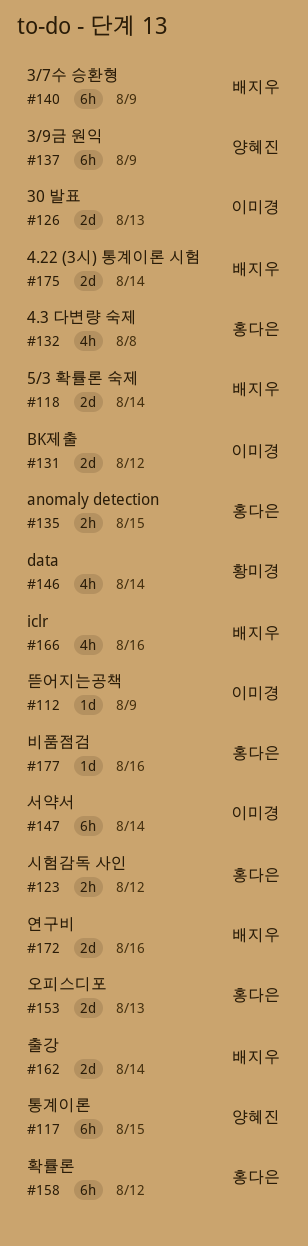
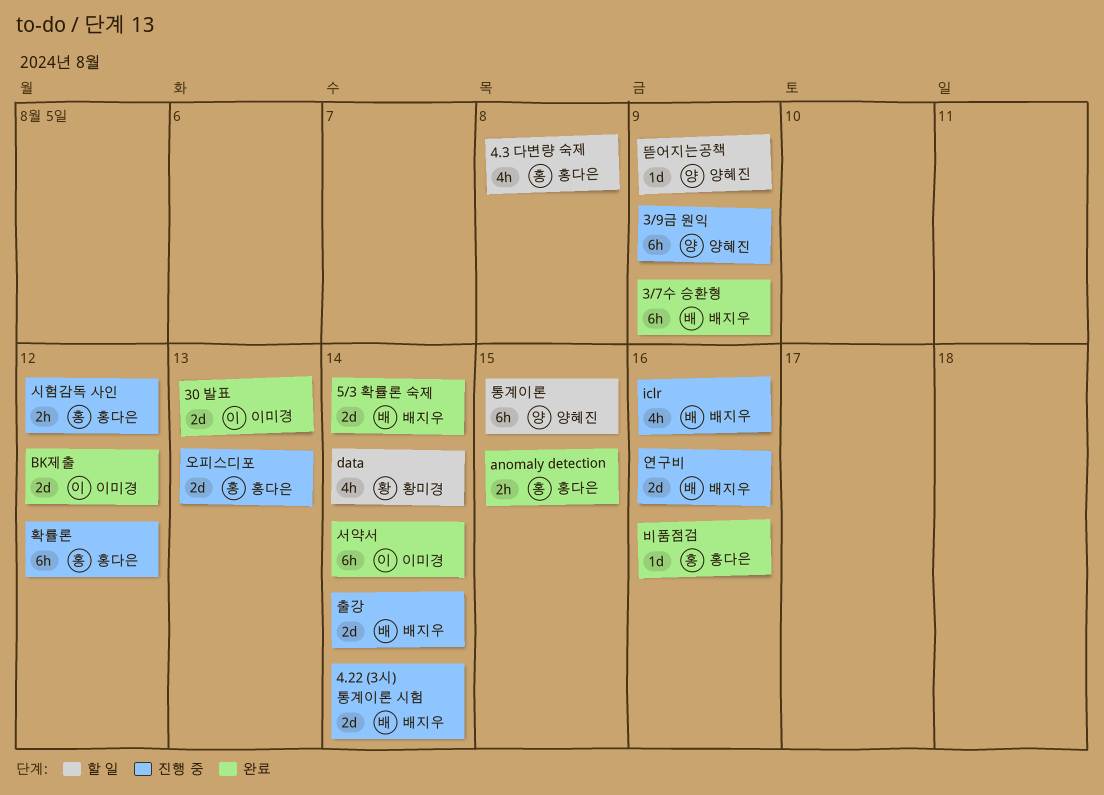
뜯어지는공책, owner: 이미경 -> 양혜진

